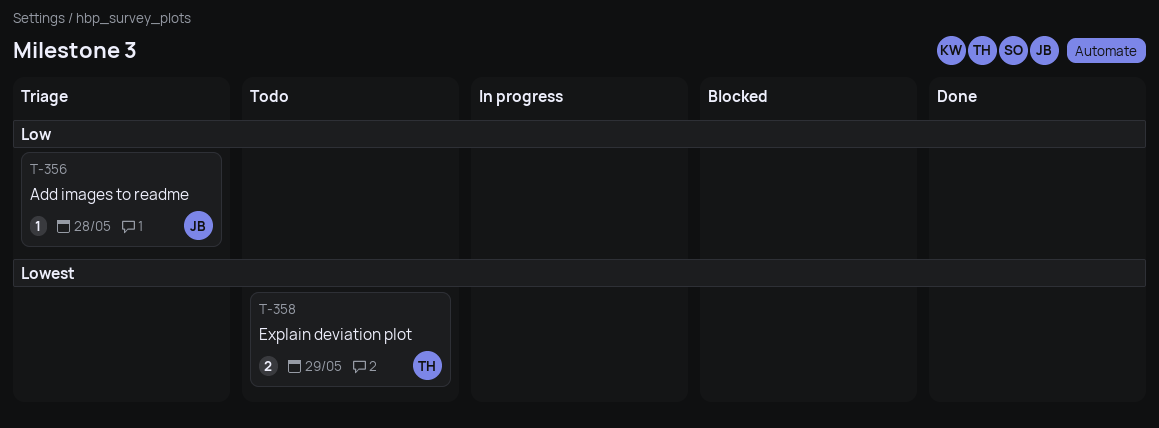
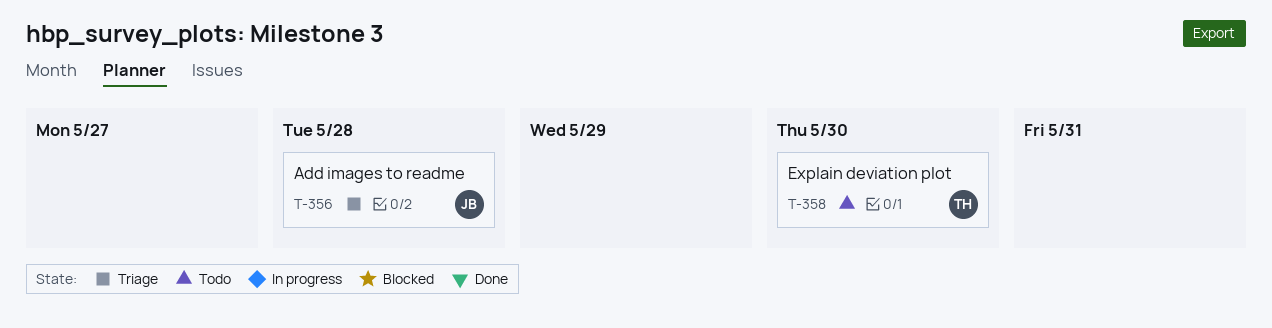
T-358, due: May 29 -> May 30

